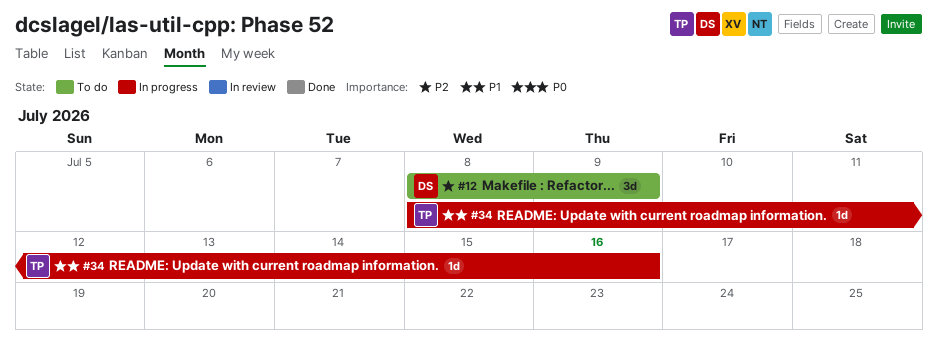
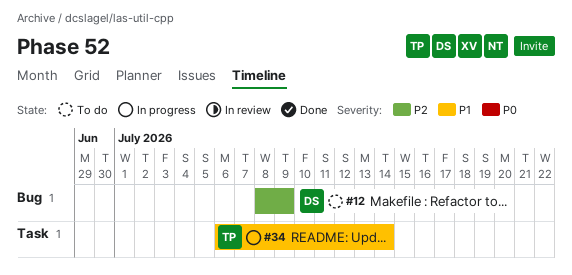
#34, start: Jul 8 -> Jul 6
#34, due: Jul 16 -> Jul 14

